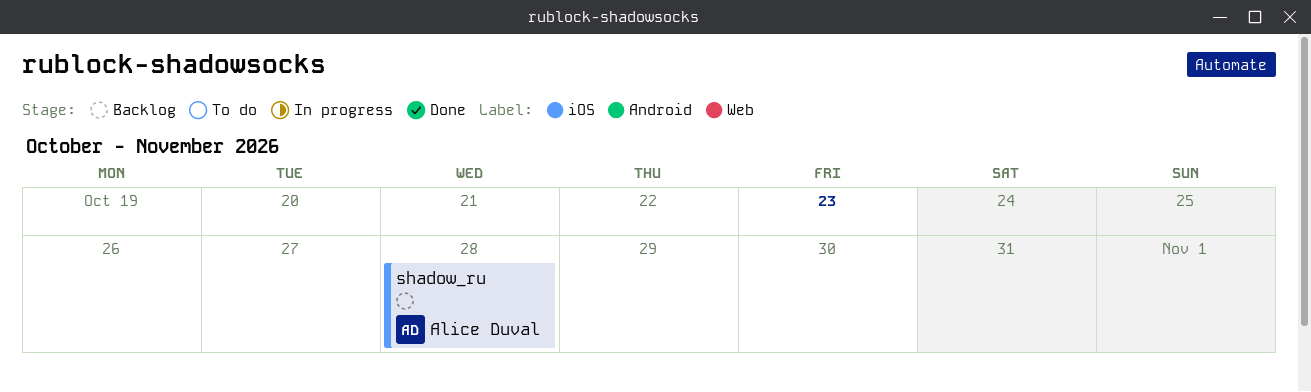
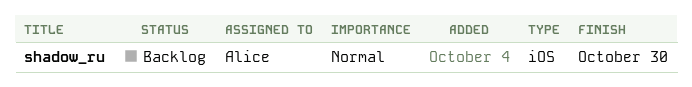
shadow_ru, due: Oct 28 -> Oct 30

